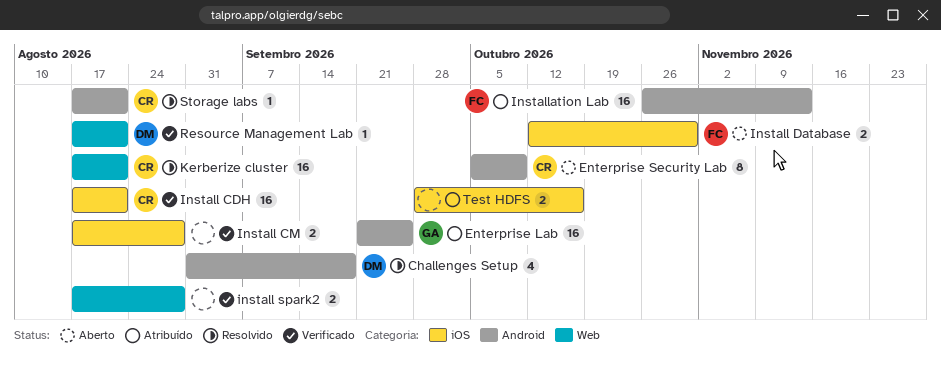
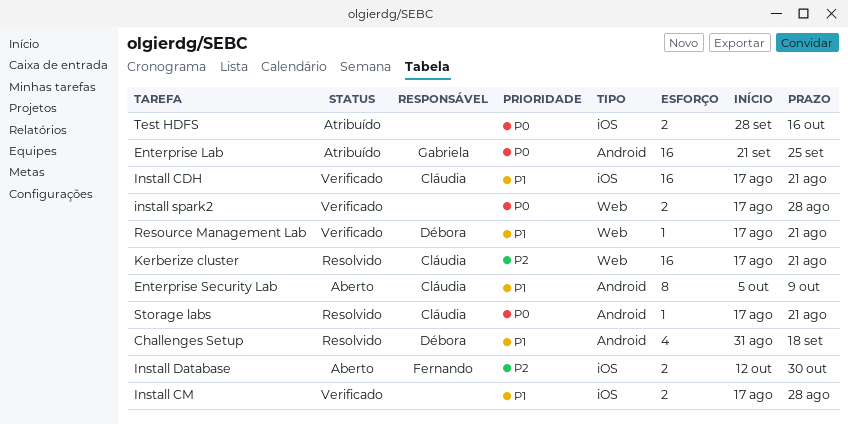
Installation Lab: present -> none

